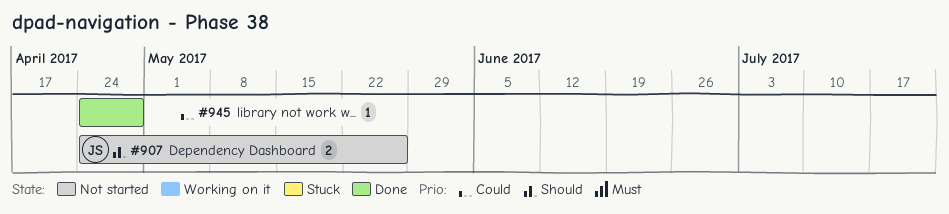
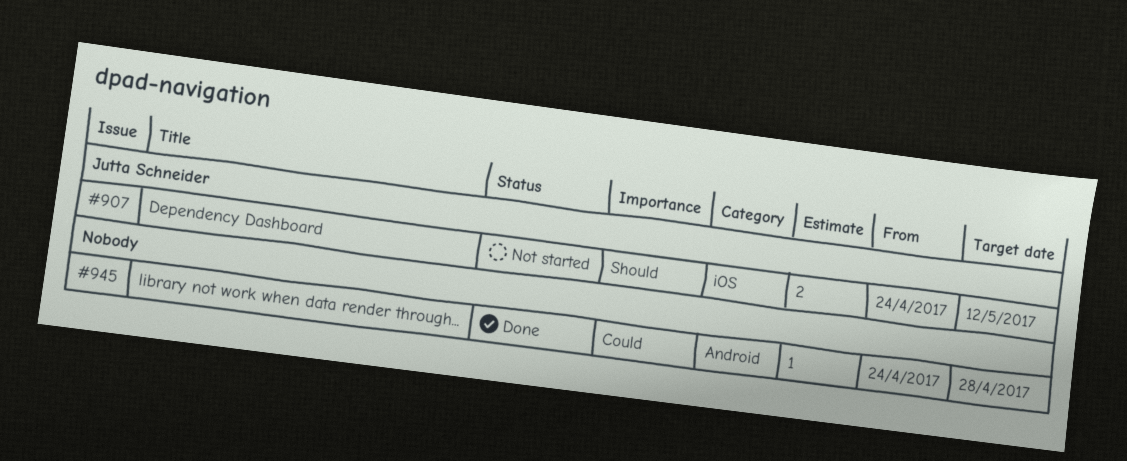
#907, due: May 26 -> May 12

